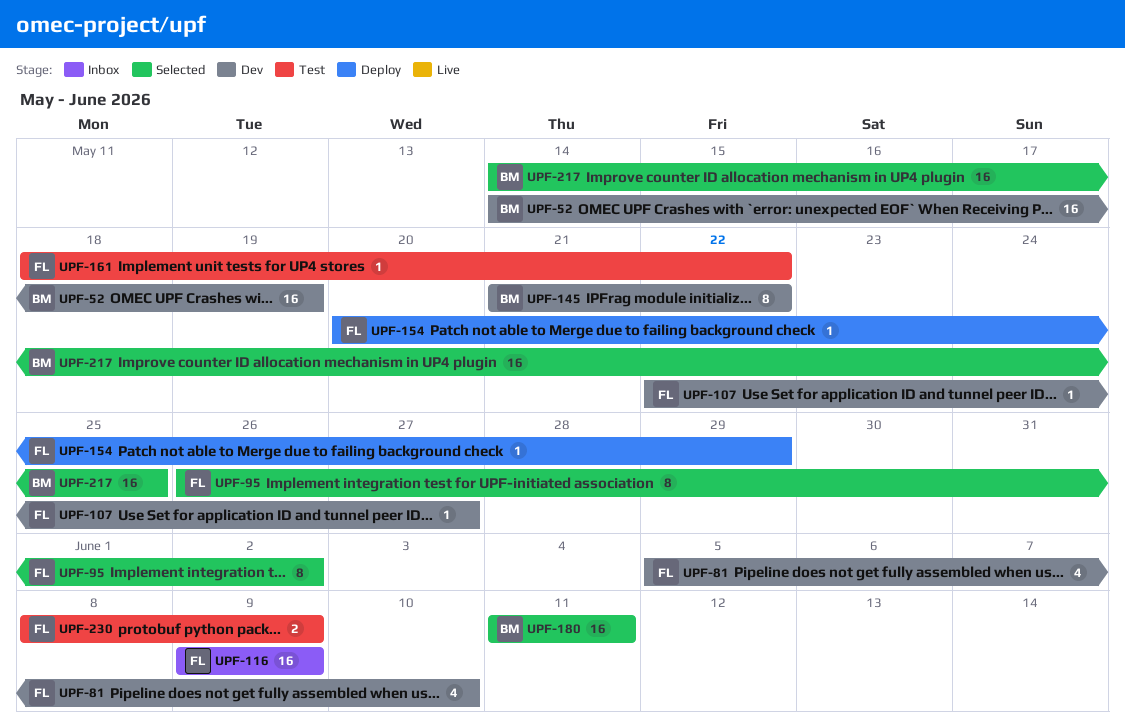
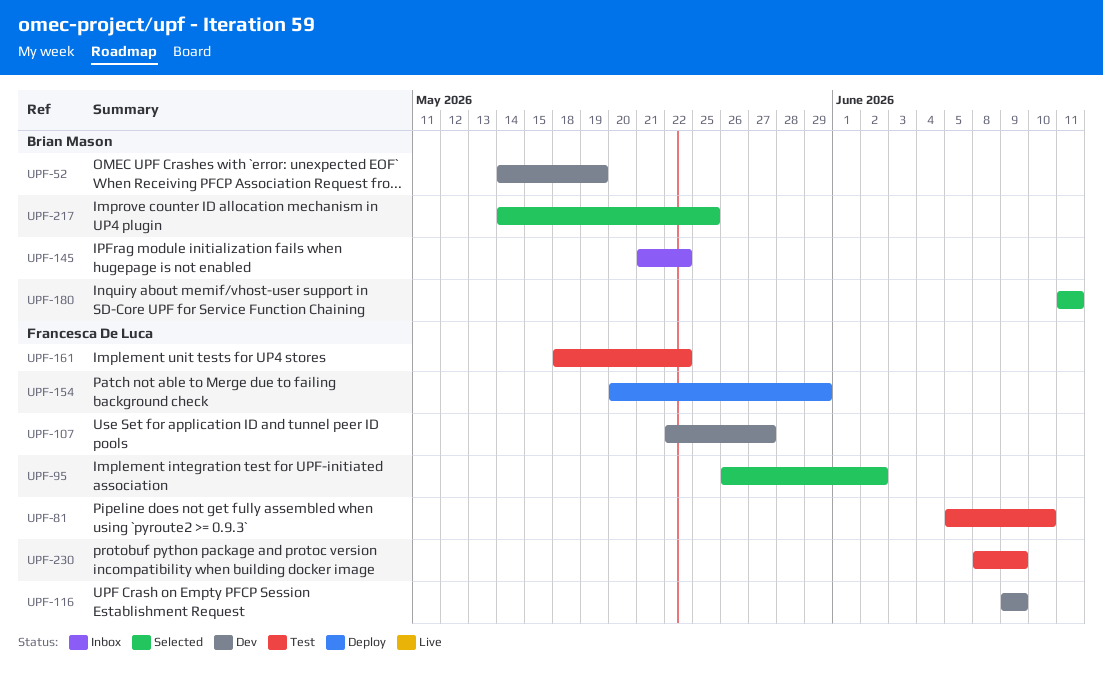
UPF-81, status: Dev -> Test
UPF-116, status: Inbox -> Dev
UPF-145, status: Dev -> Inbox

